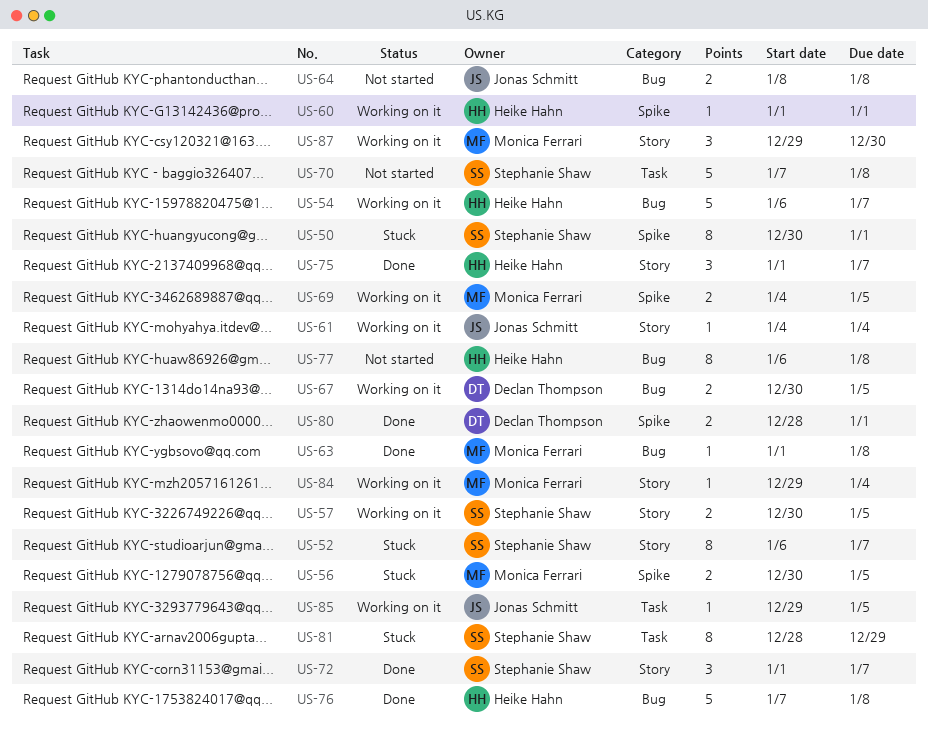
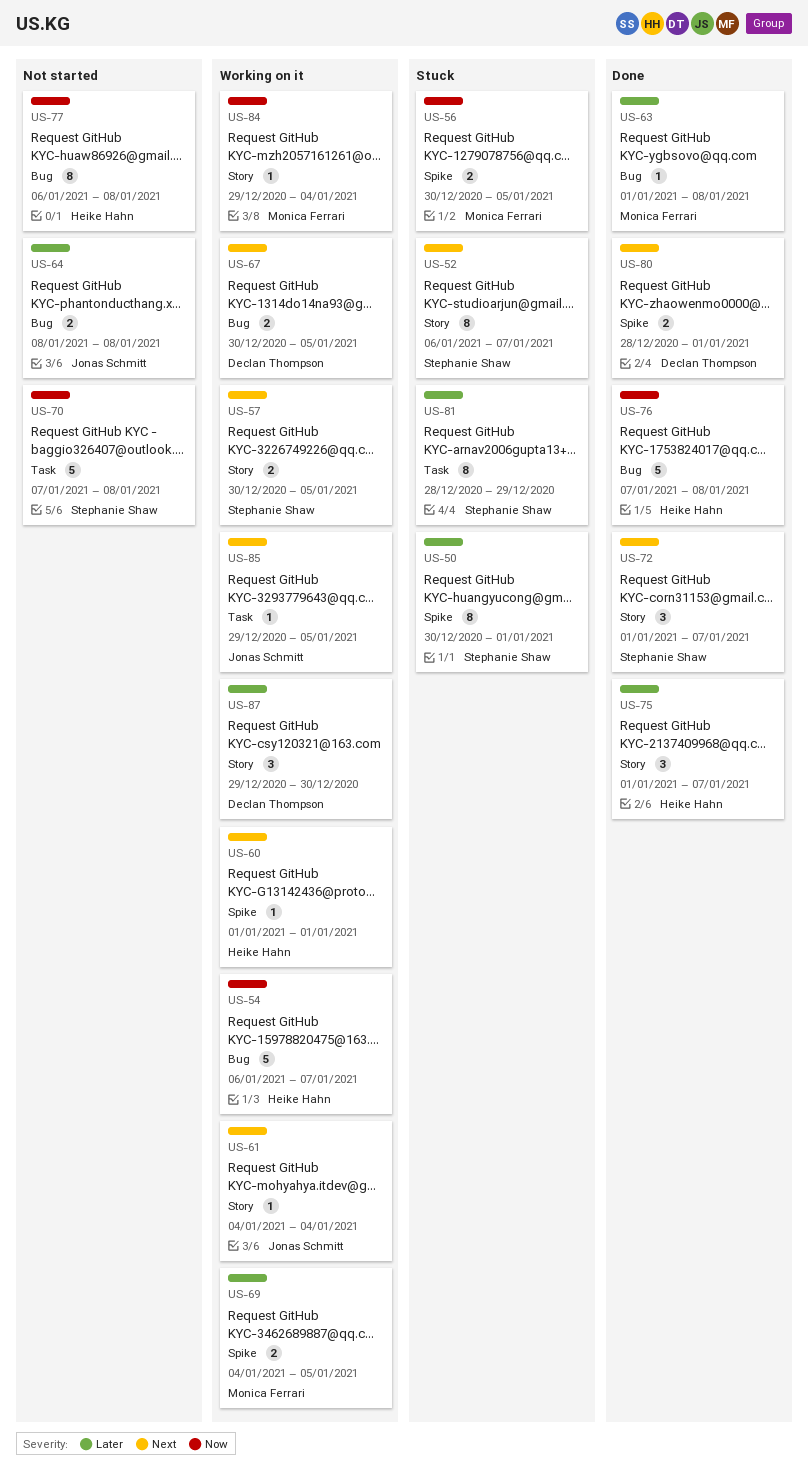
US-87, owner: Monica Ferrari -> Declan Thompson

